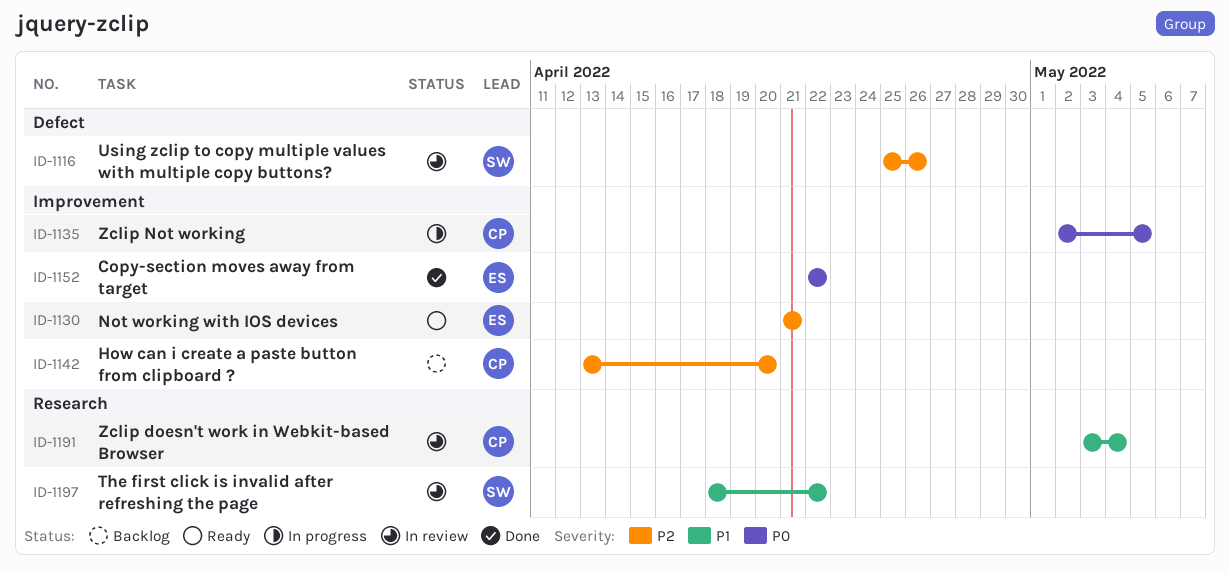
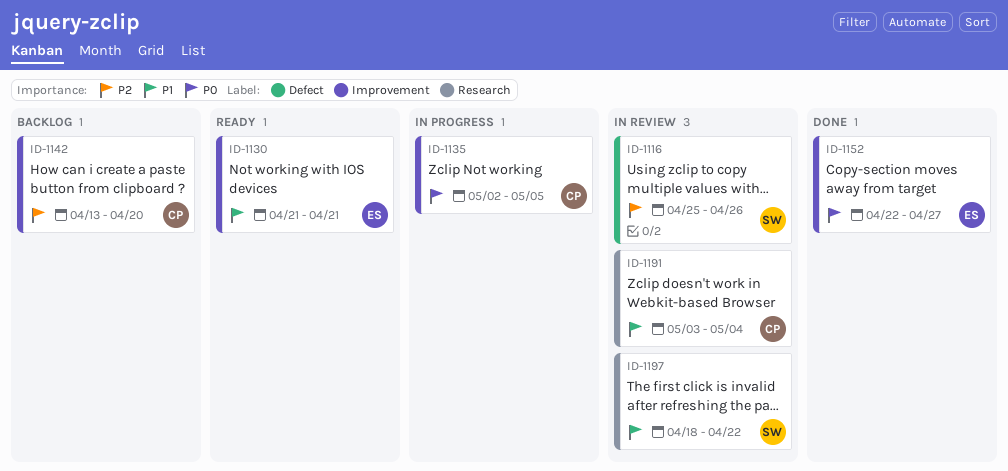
ID-1130, priority: P2 -> P1
ID-1152, due: Apr 22 -> Apr 27

